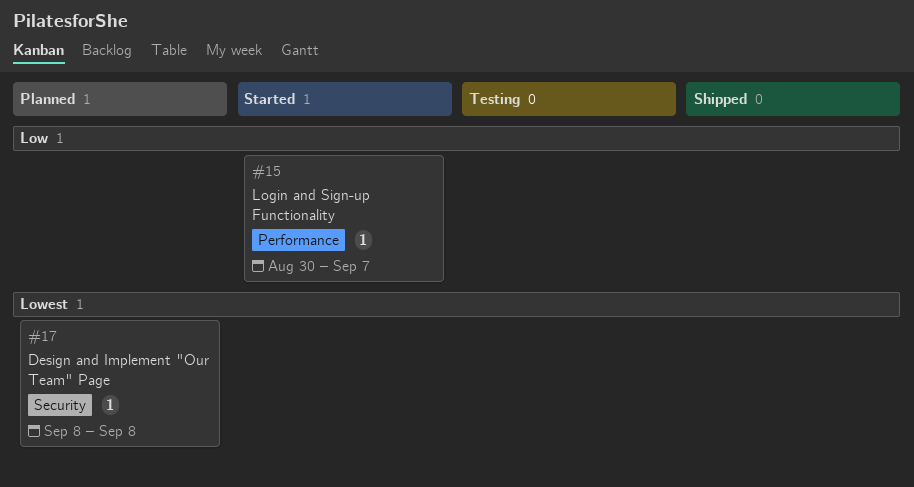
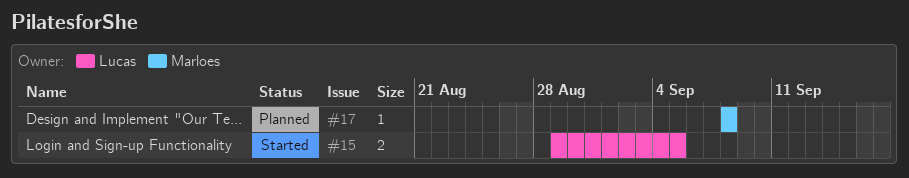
#15, estimate: 1 -> 2
#15, start: Aug 30 -> Aug 29
#15, due: Sep 7 -> Sep 5

